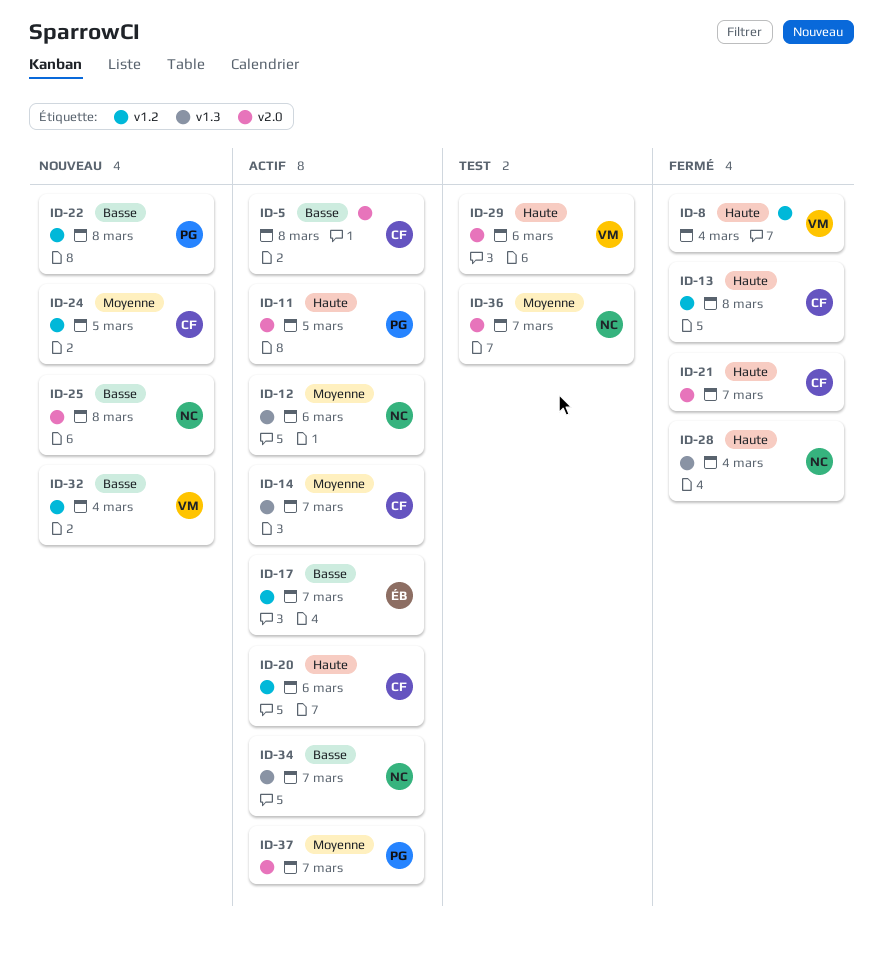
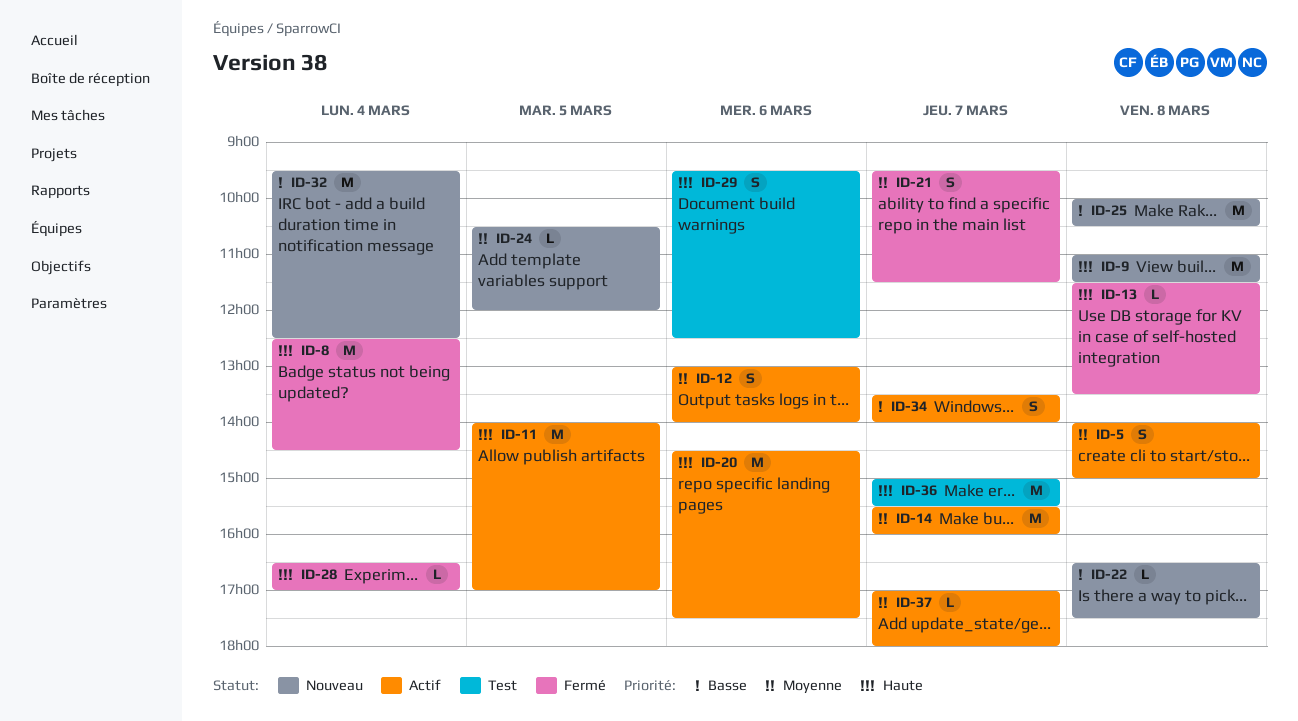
ID-5, priority: Basse -> Moyenne
ID-9: none -> present
ID-17: present -> none
ID-21, priority: Haute -> Moyenne
ID-36, priority: Moyenne -> Haute

